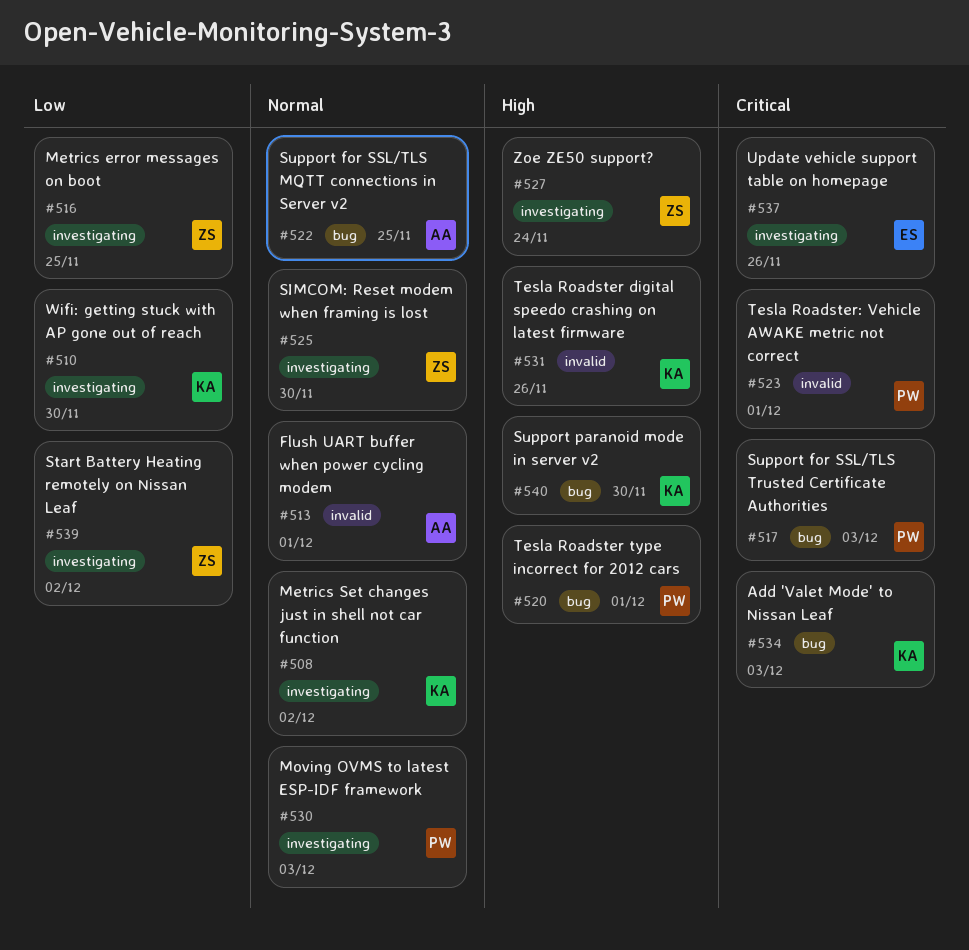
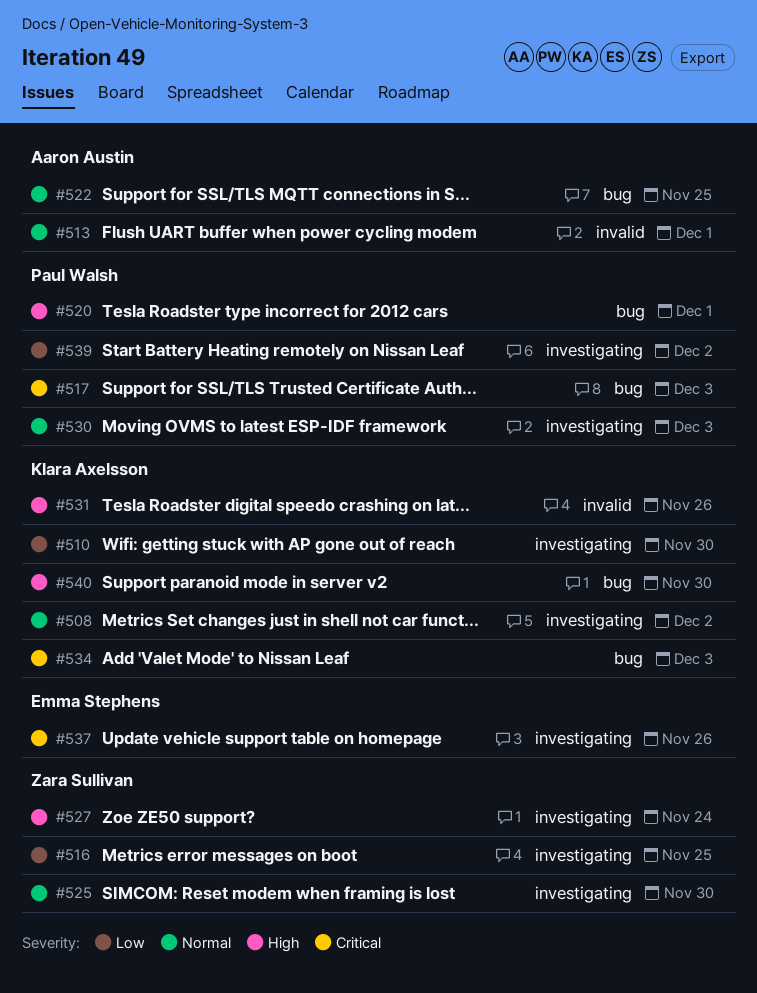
#523: present -> none
#539, owner: Zara Sullivan -> Paul Walsh

